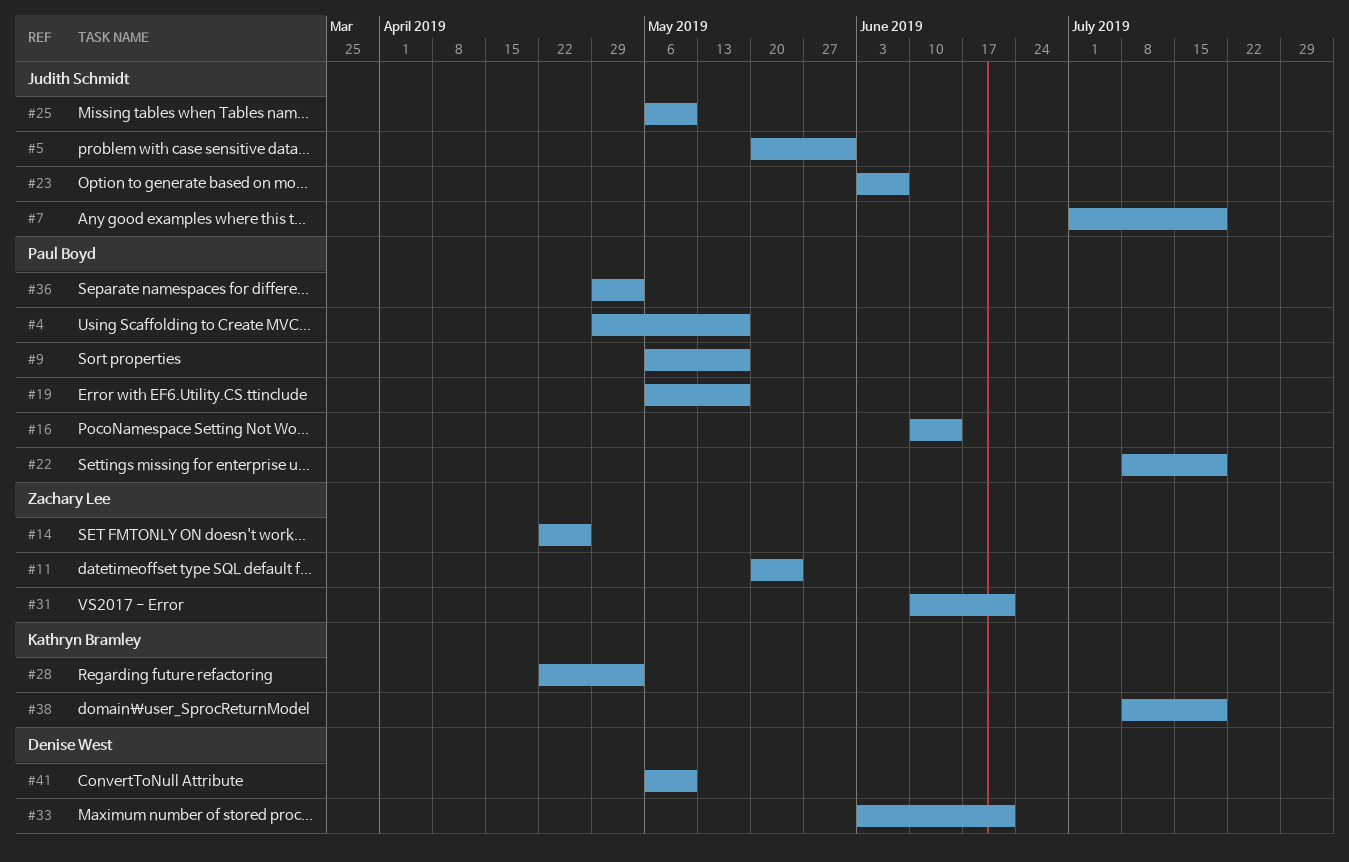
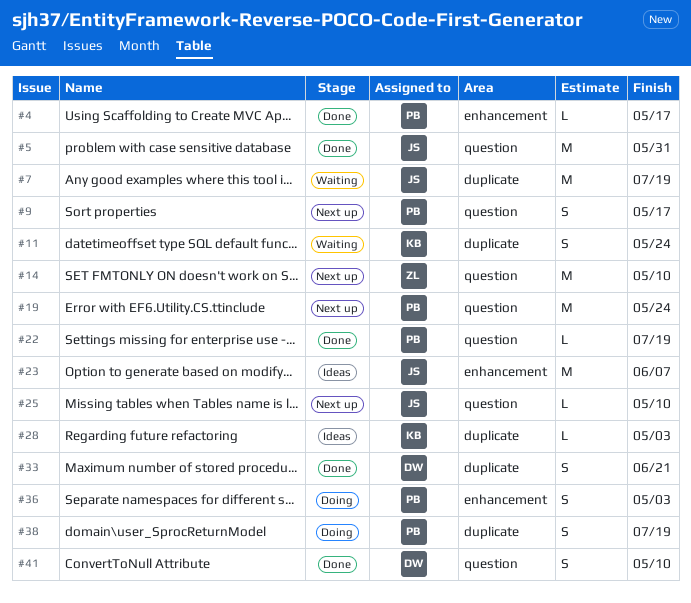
#11, owner: Zachary Lee -> Kathryn Bramley
#14, due: Apr 26 -> May 10
#16: present -> none
#19, due: May 17 -> May 24
#31: present -> none
#38, owner: Kathryn Bramley -> Paul Boyd

